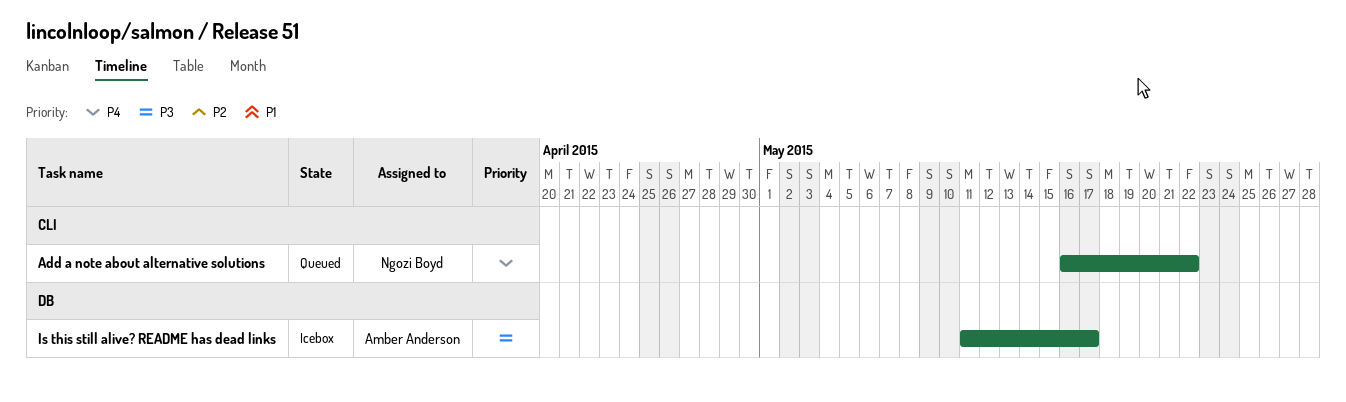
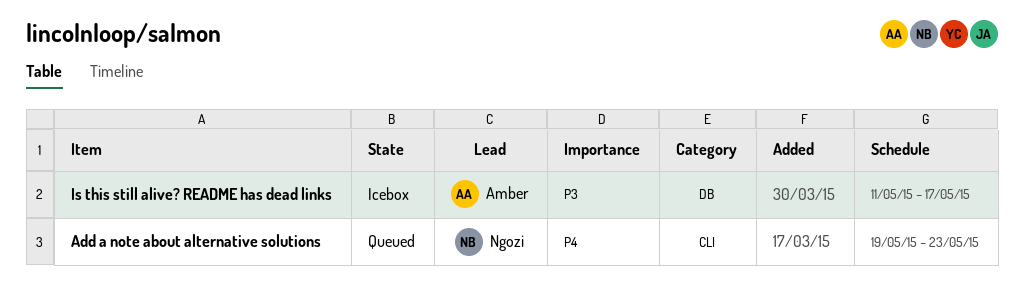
Add a note about alternative solutions, start: May 16 -> May 19
Add a note about alternative solutions, due: May 22 -> May 23

